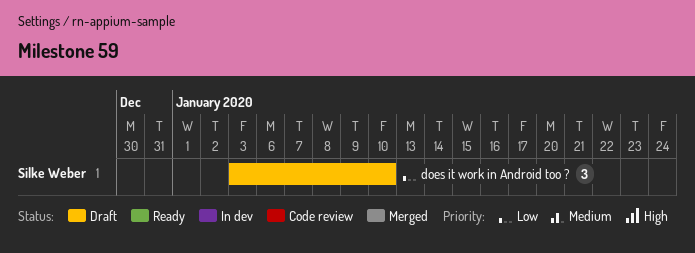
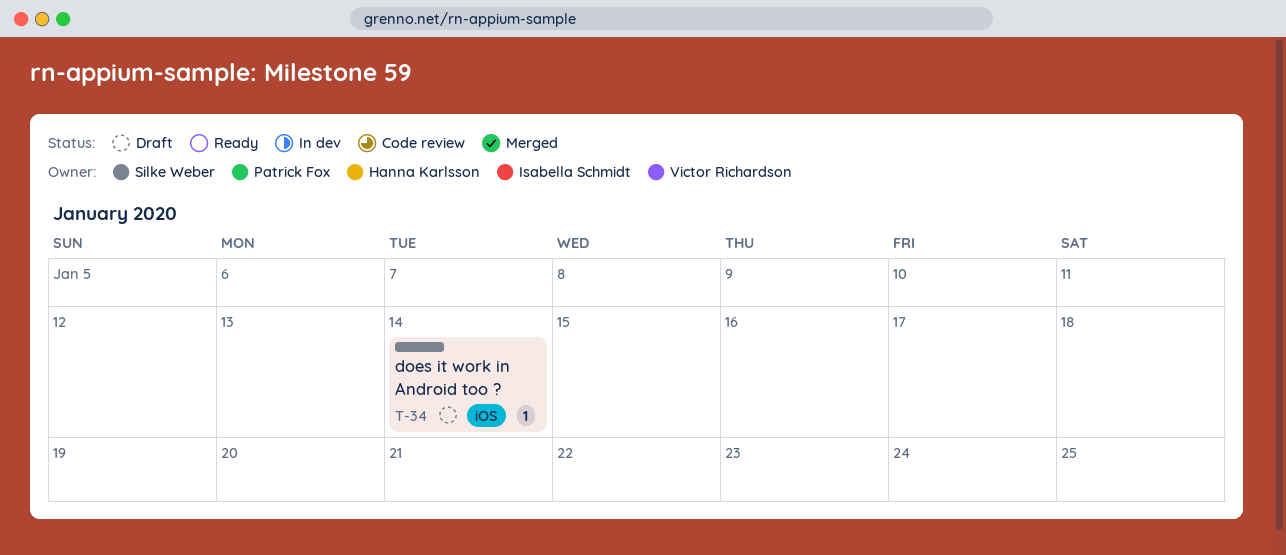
does it work in Android too ?, estimate: 3 -> 1
does it work in Android too ?, due: Jan 10 -> Jan 14

